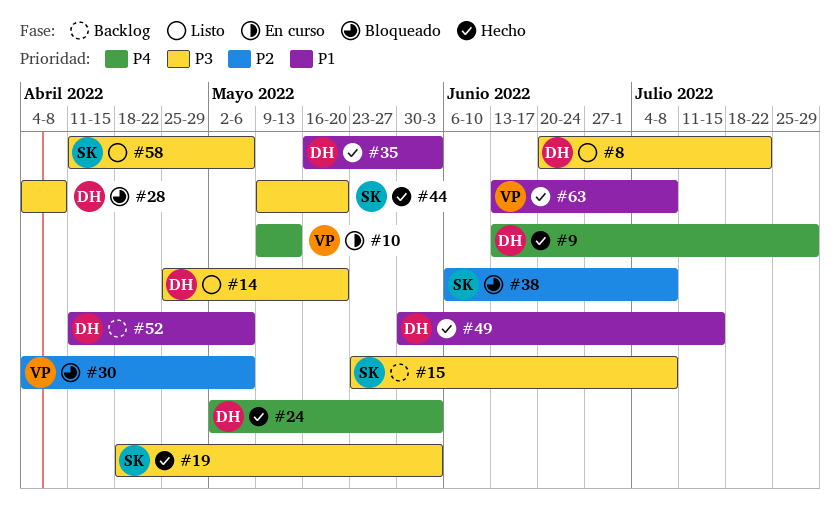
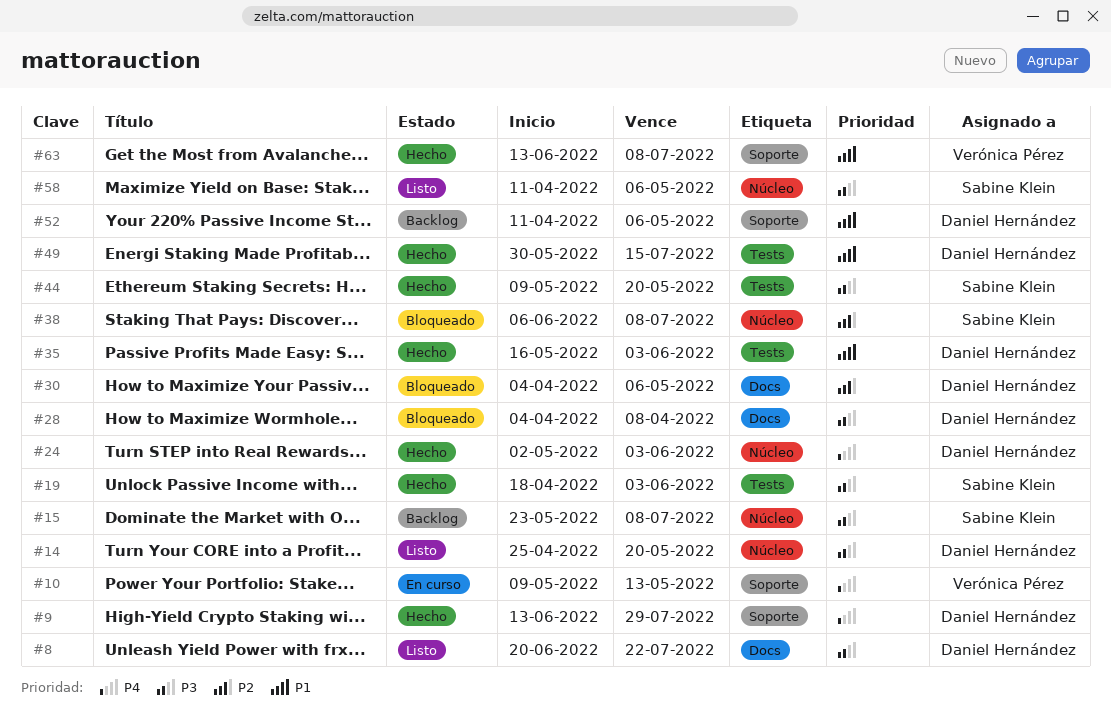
#30, owner: Verónica Pérez -> Daniel Hernández

